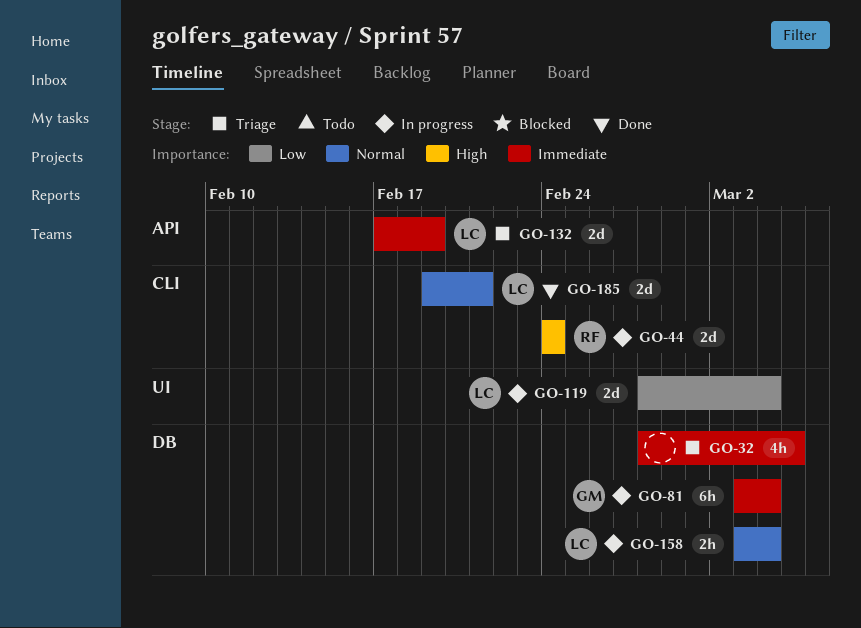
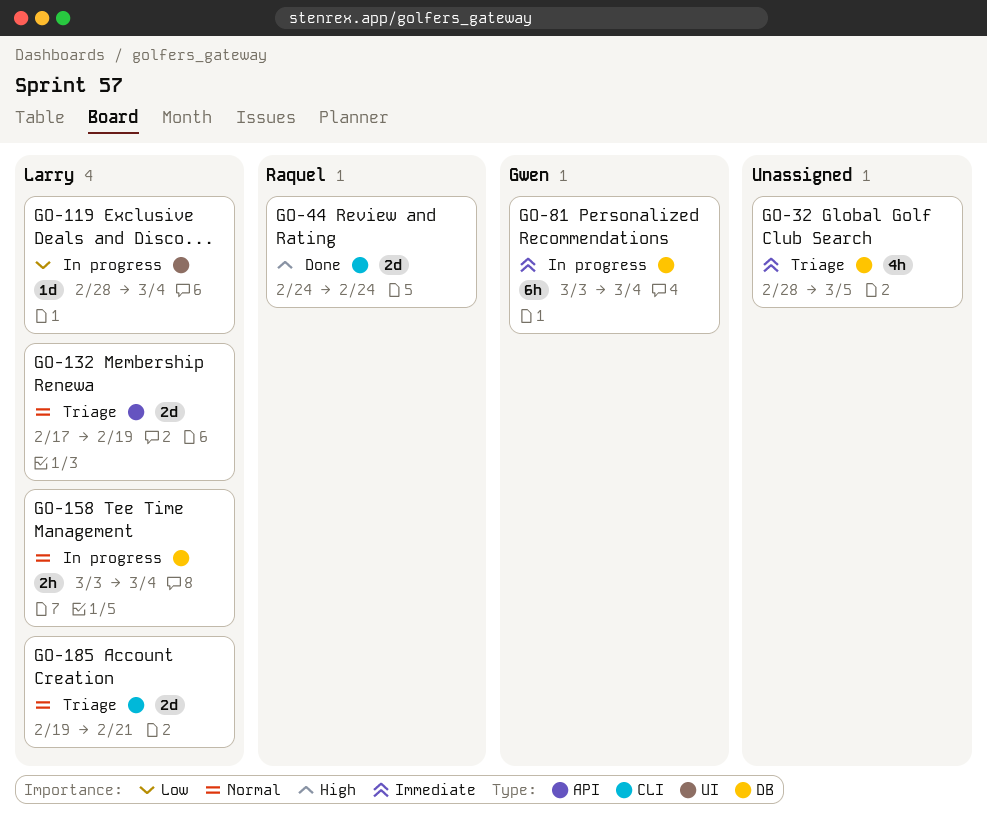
GO-44, status: In progress -> Done
GO-119, estimate: 2d -> 1d
GO-132, priority: Immediate -> Normal
GO-185, status: Done -> Triage

